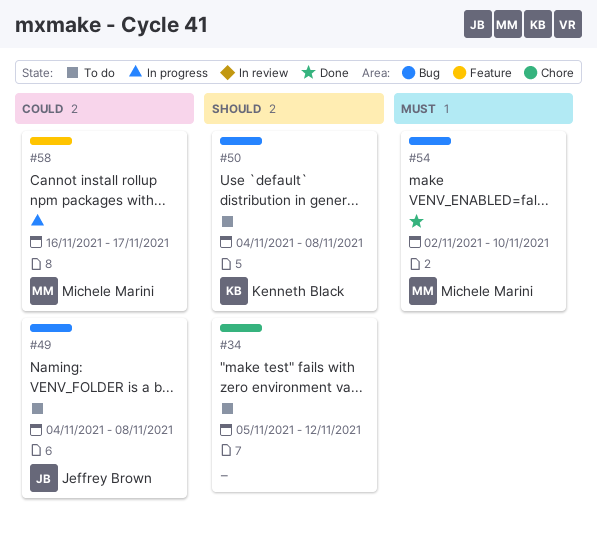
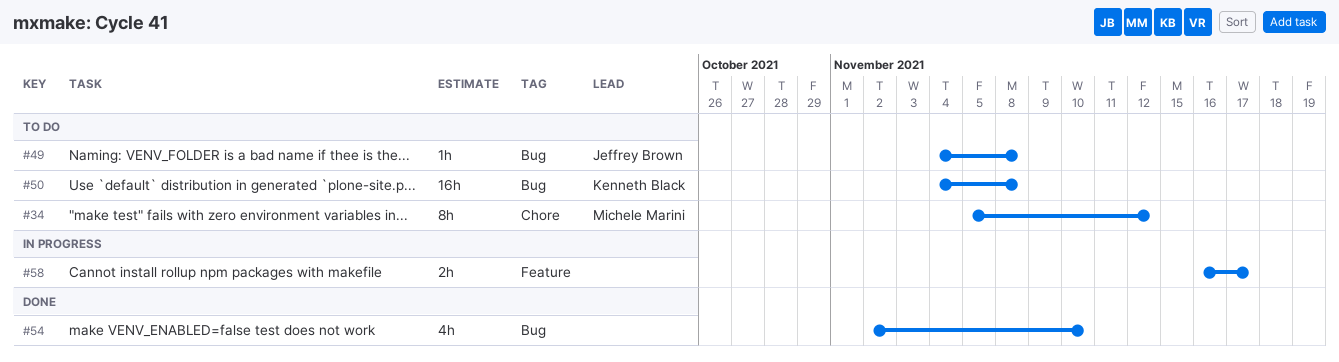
#34, owner: none -> Michele Marini
#54, owner: Michele Marini -> none
#58, owner: Michele Marini -> none

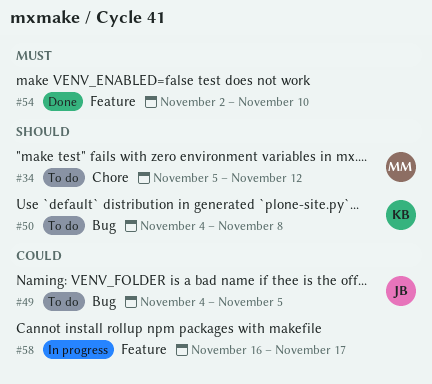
#49, due: Nov 8 -> Nov 5
#54, label: Bug -> Feature

